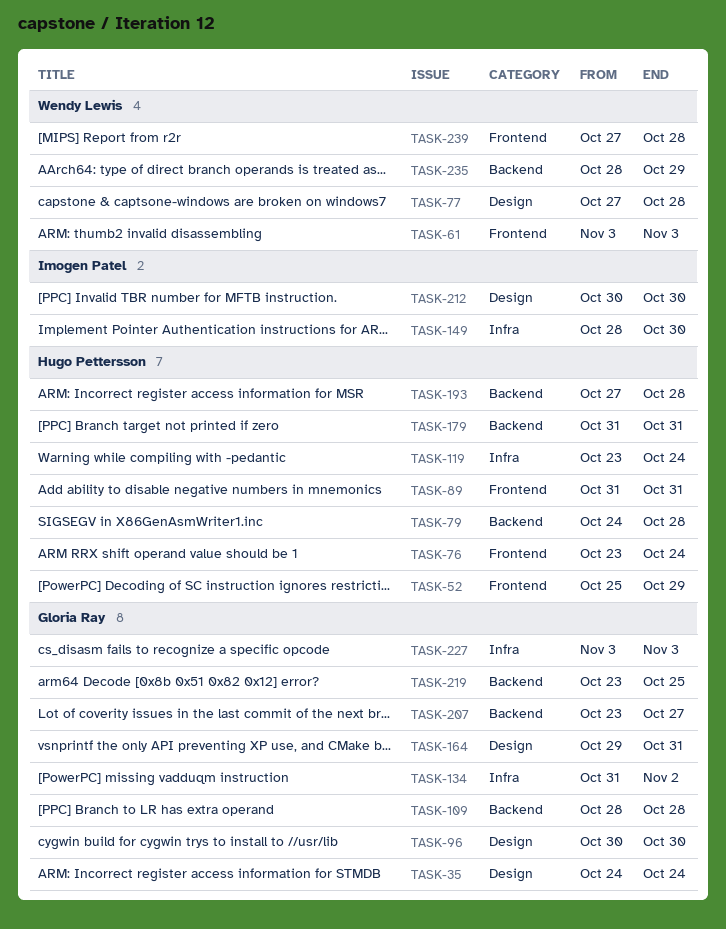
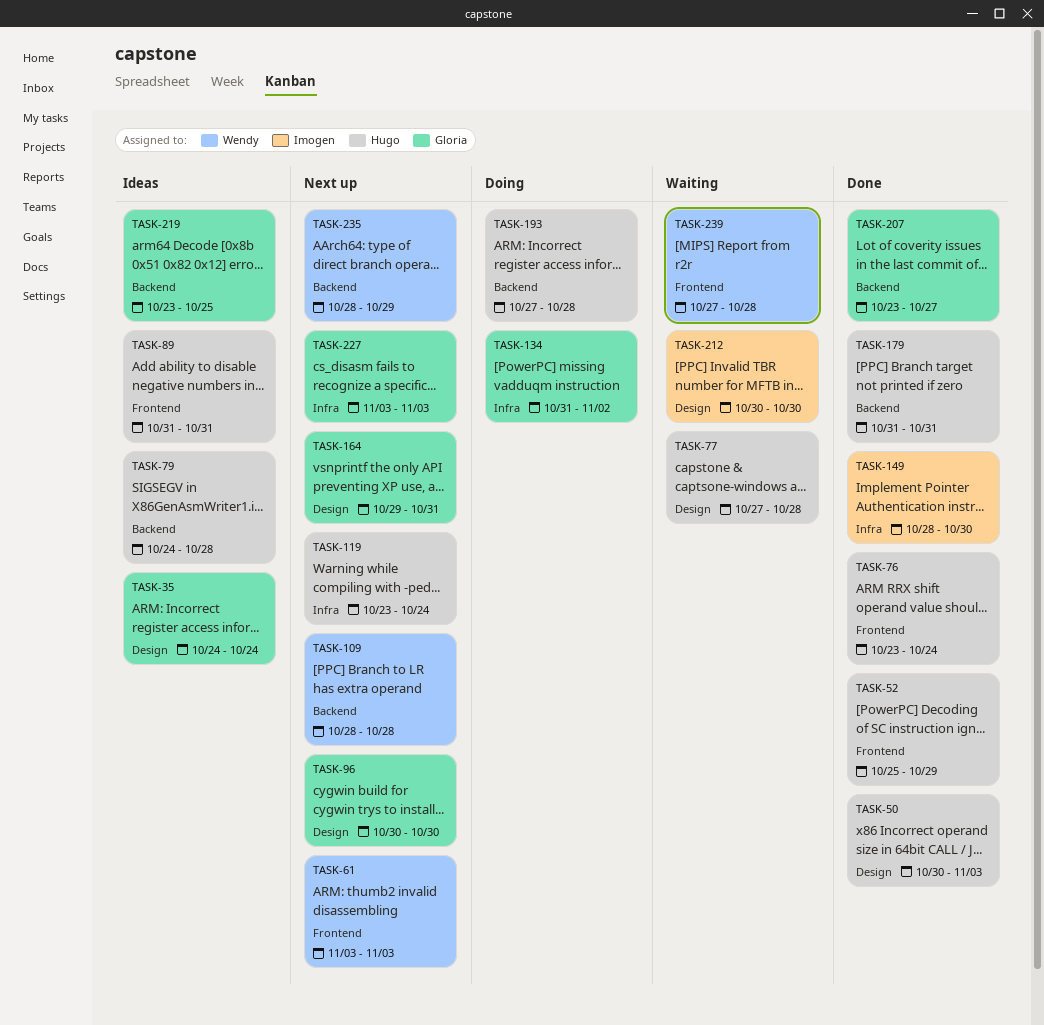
TASK-50: none -> present
TASK-77, owner: Wendy Lewis -> Hugo Pettersson
TASK-109, owner: Gloria Ray -> Wendy Lewis

